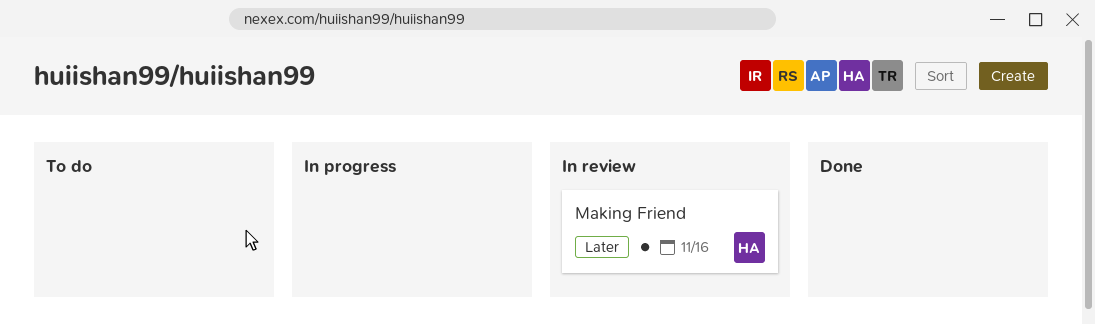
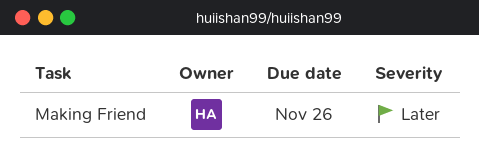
Making Friend, due: Nov 16 -> Nov 26

